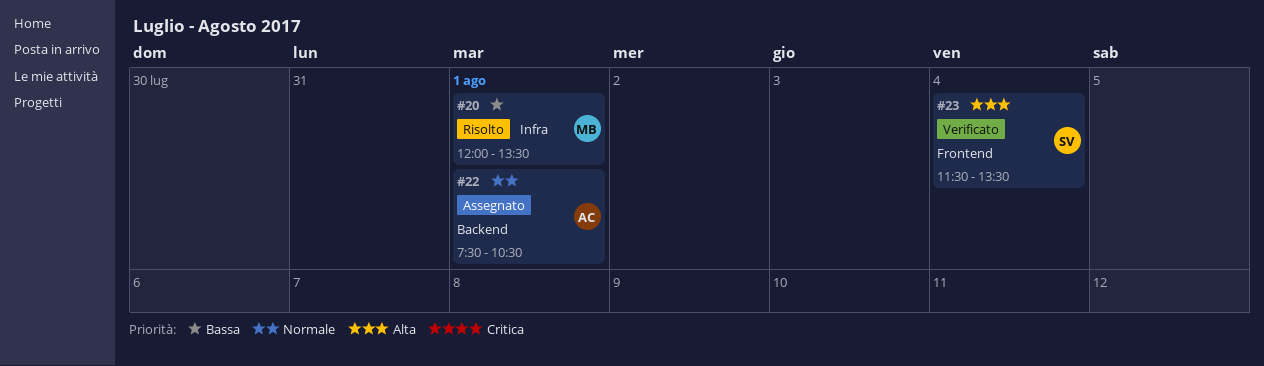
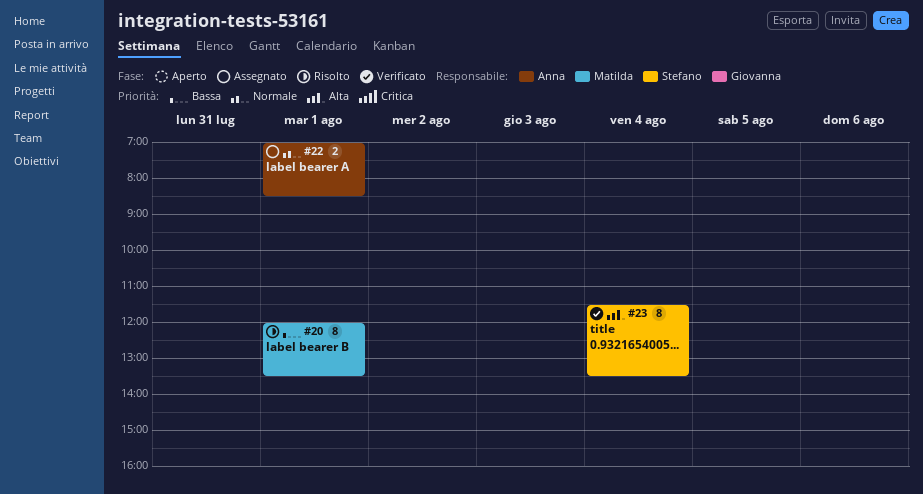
#22, begins: 07:30 -> 07:00
#22, ends: 10:30 -> 08:30

